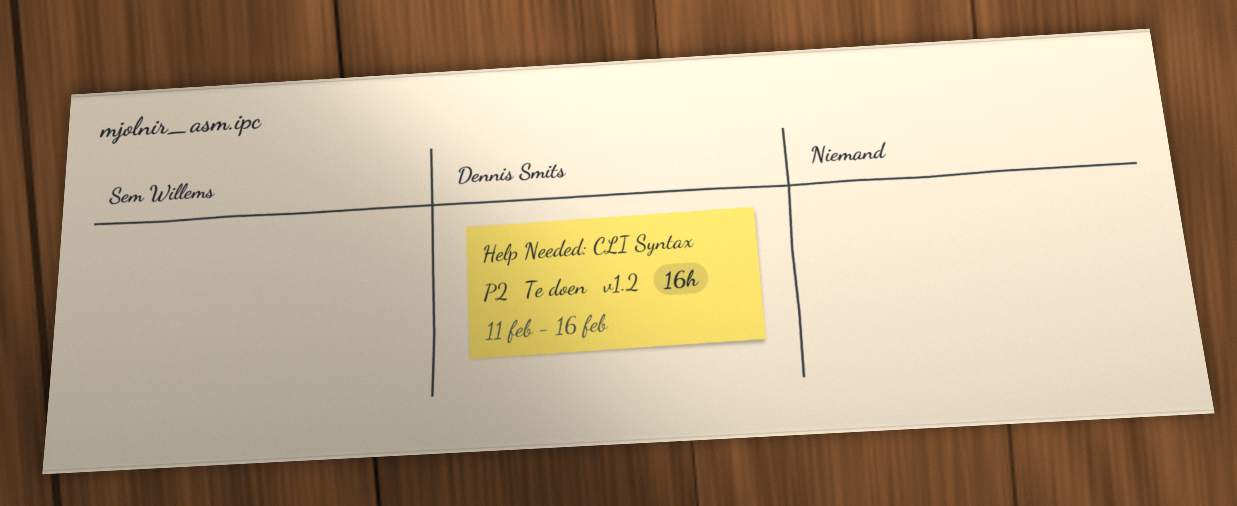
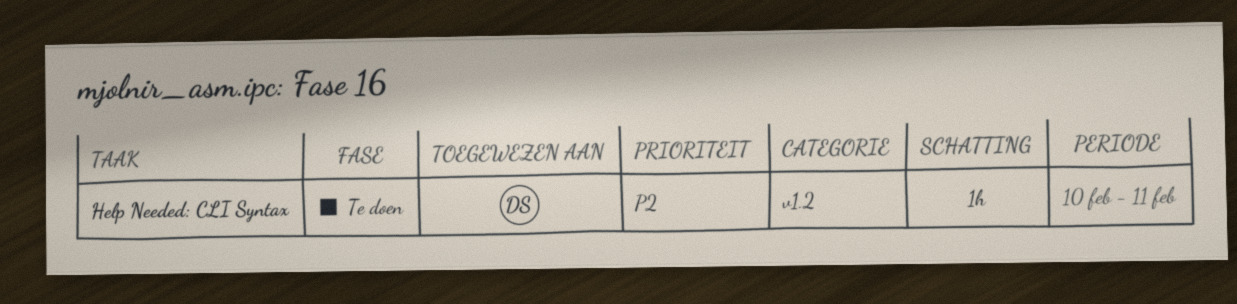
Help Needed: CLI Syntax, estimate: 16h -> 1h
Help Needed: CLI Syntax, start: Feb 11 -> Feb 10
Help Needed: CLI Syntax, due: Feb 16 -> Feb 11

